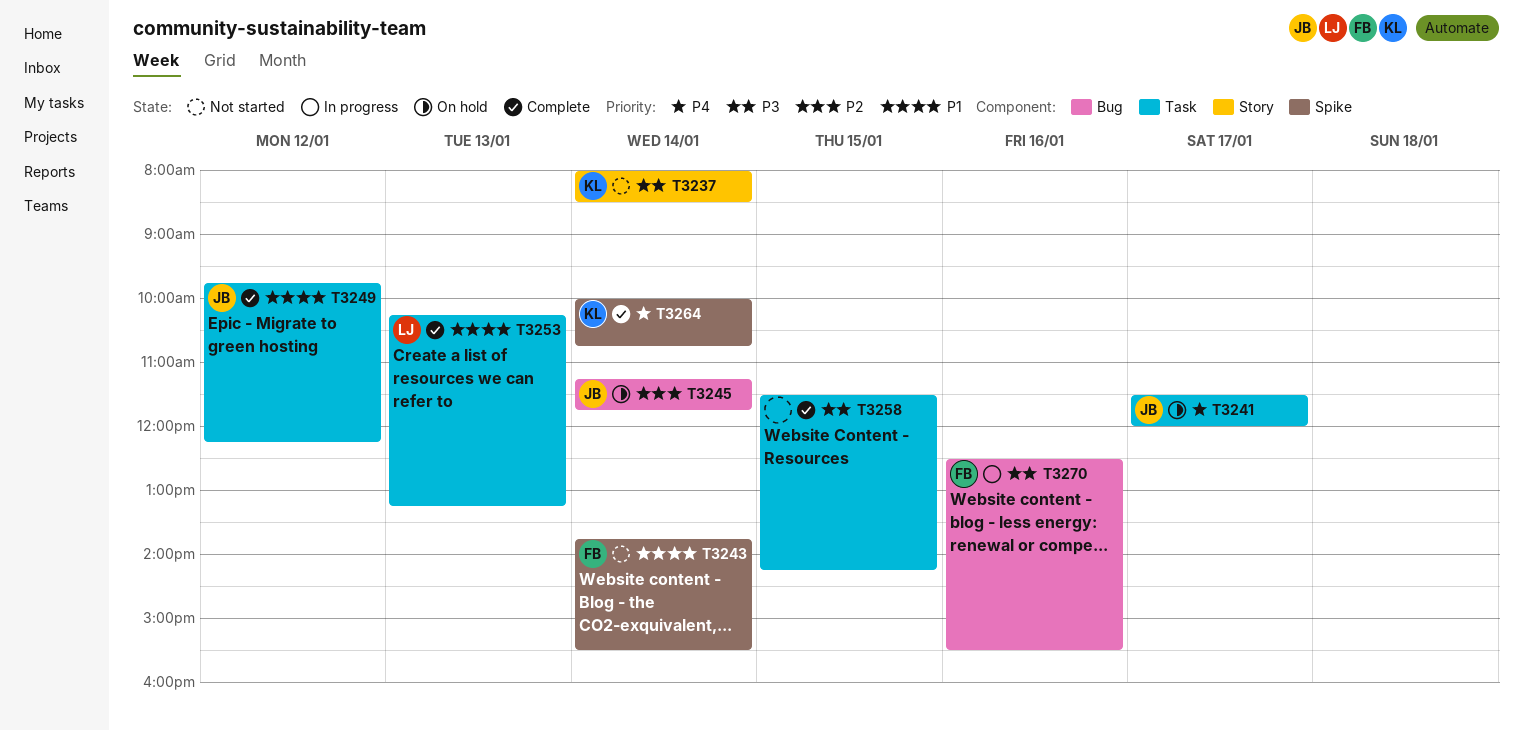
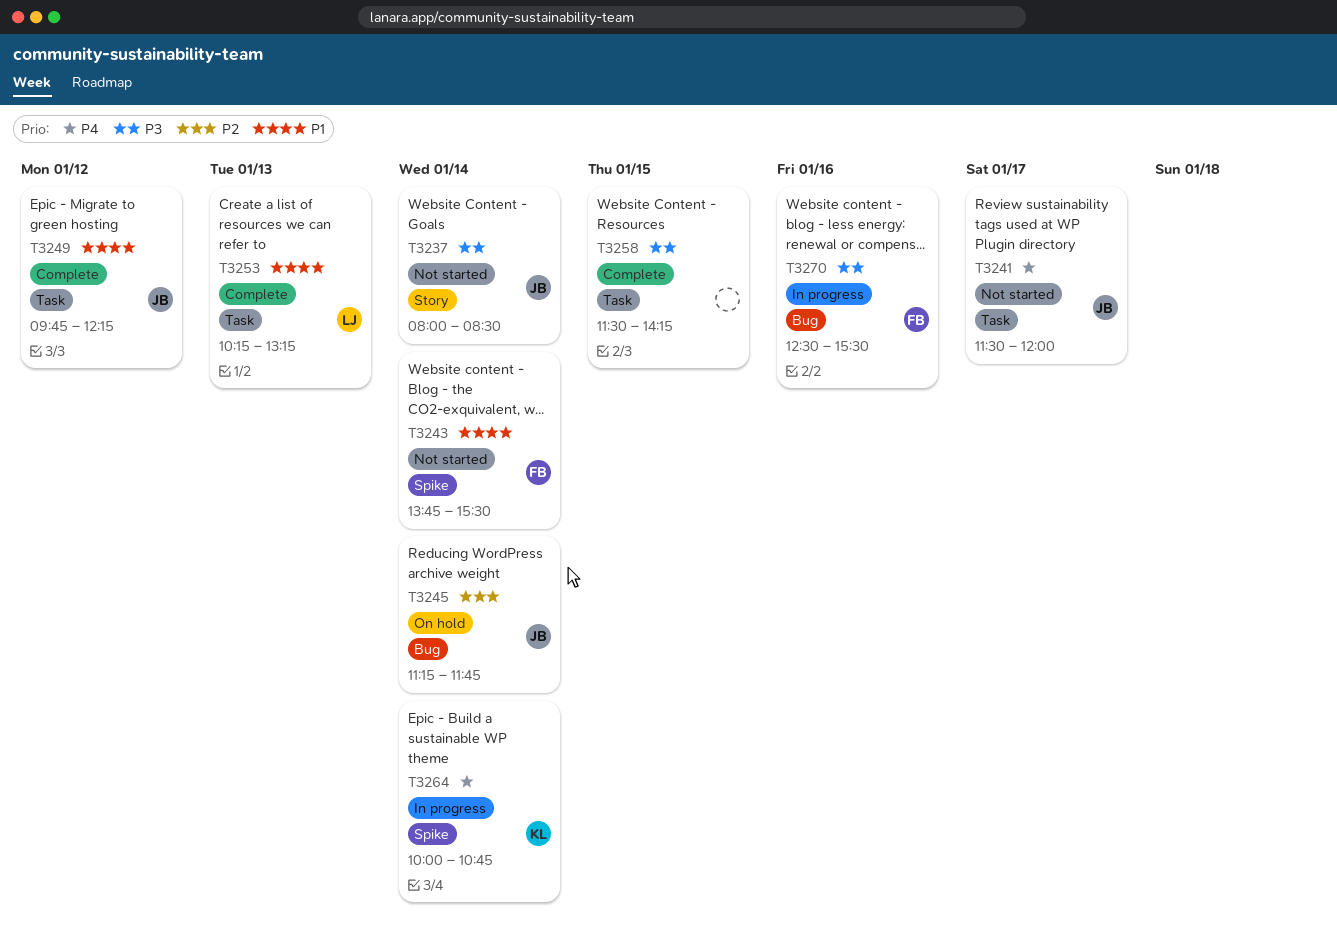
T3237, owner: KL -> JB
T3241, status: On hold -> Not started
T3264, status: Complete -> In progress

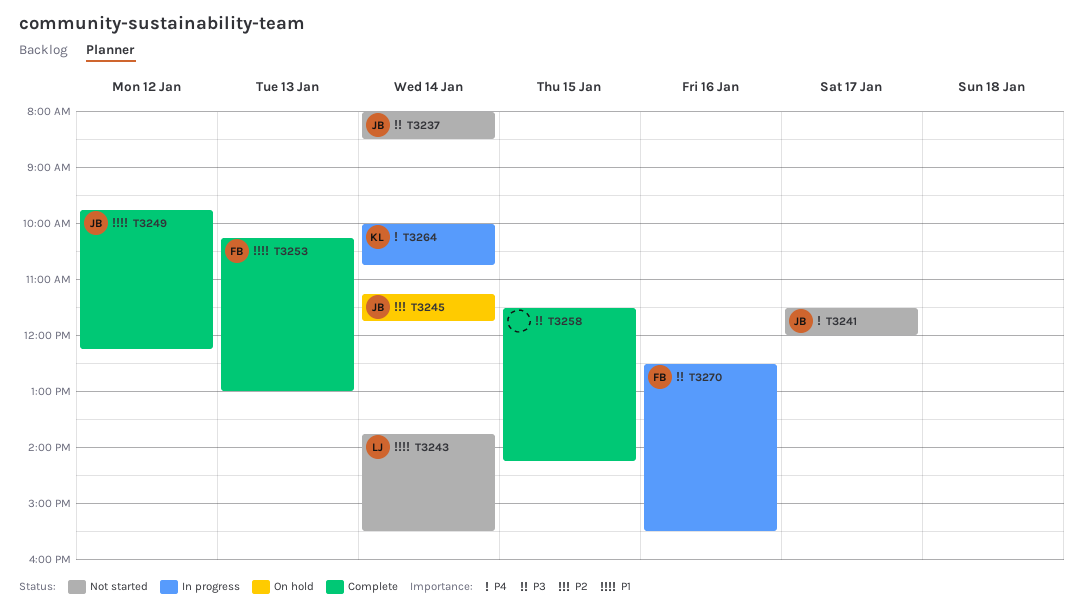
T3243, owner: FB -> LJ
T3253, owner: LJ -> FB
T3253, ends: 13:15 -> 13:00

